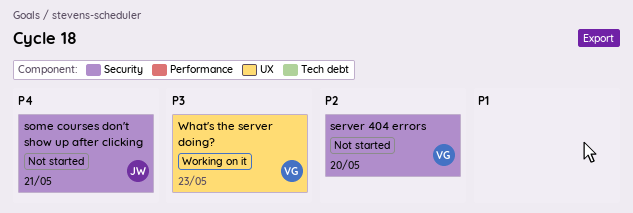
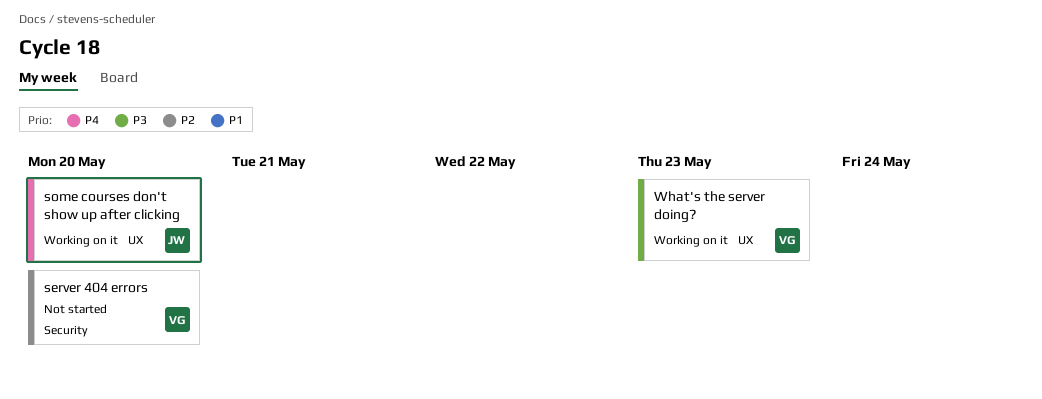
some courses don't show up after clicking, status: Not started -> Working on it
some courses don't show up after clicking, label: Security -> UX
some courses don't show up after clicking, due: May 21 -> May 20

